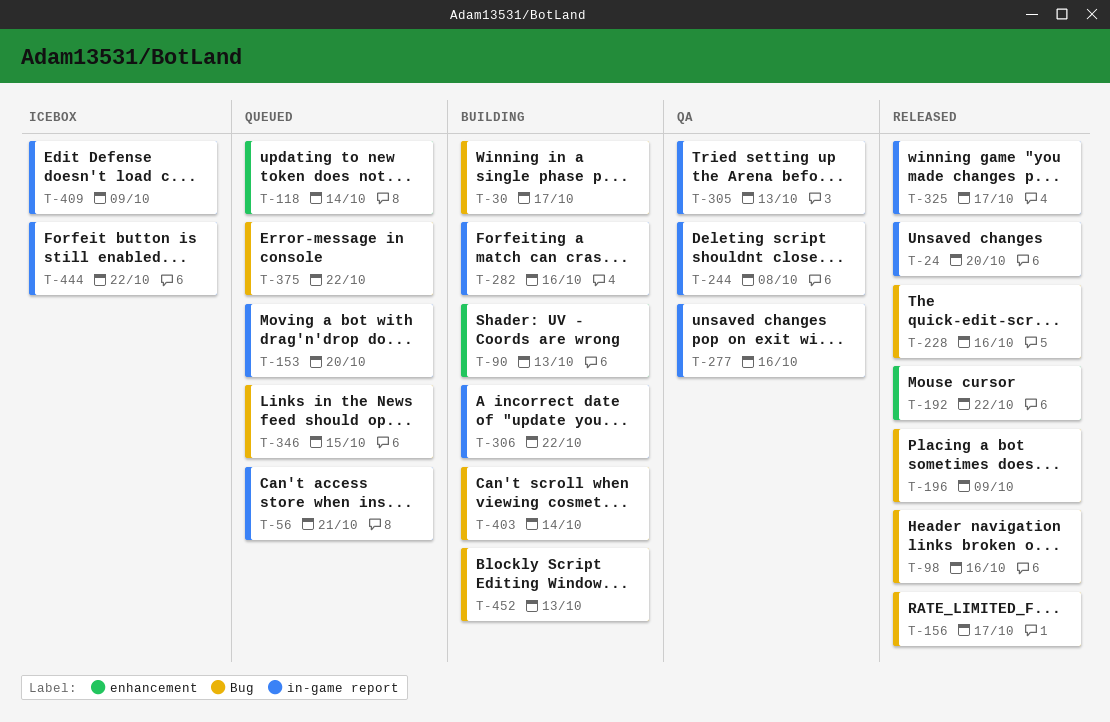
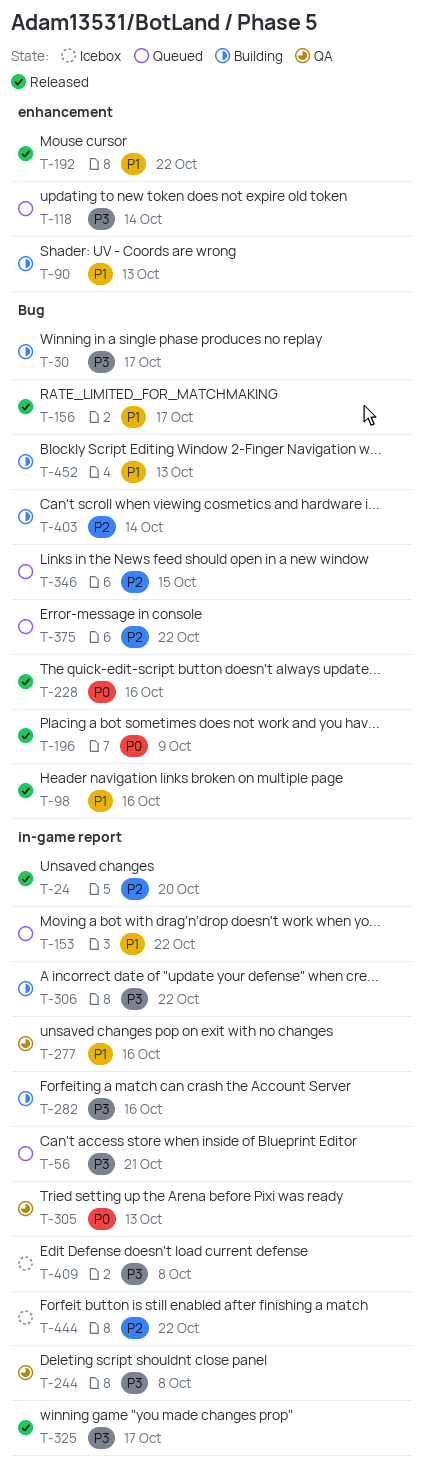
T-153, due: Oct 20 -> Oct 22
T-409, due: Oct 9 -> Oct 8

